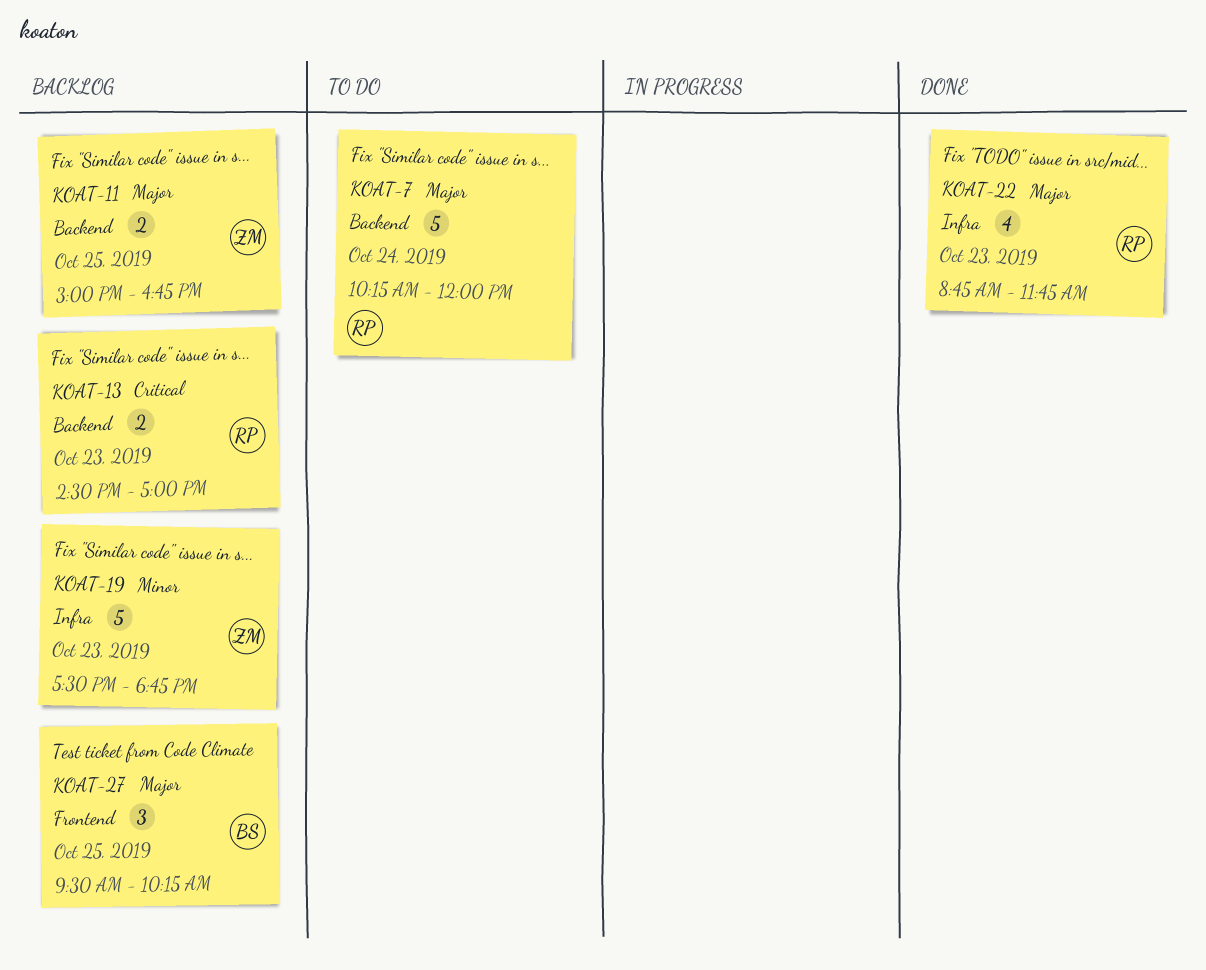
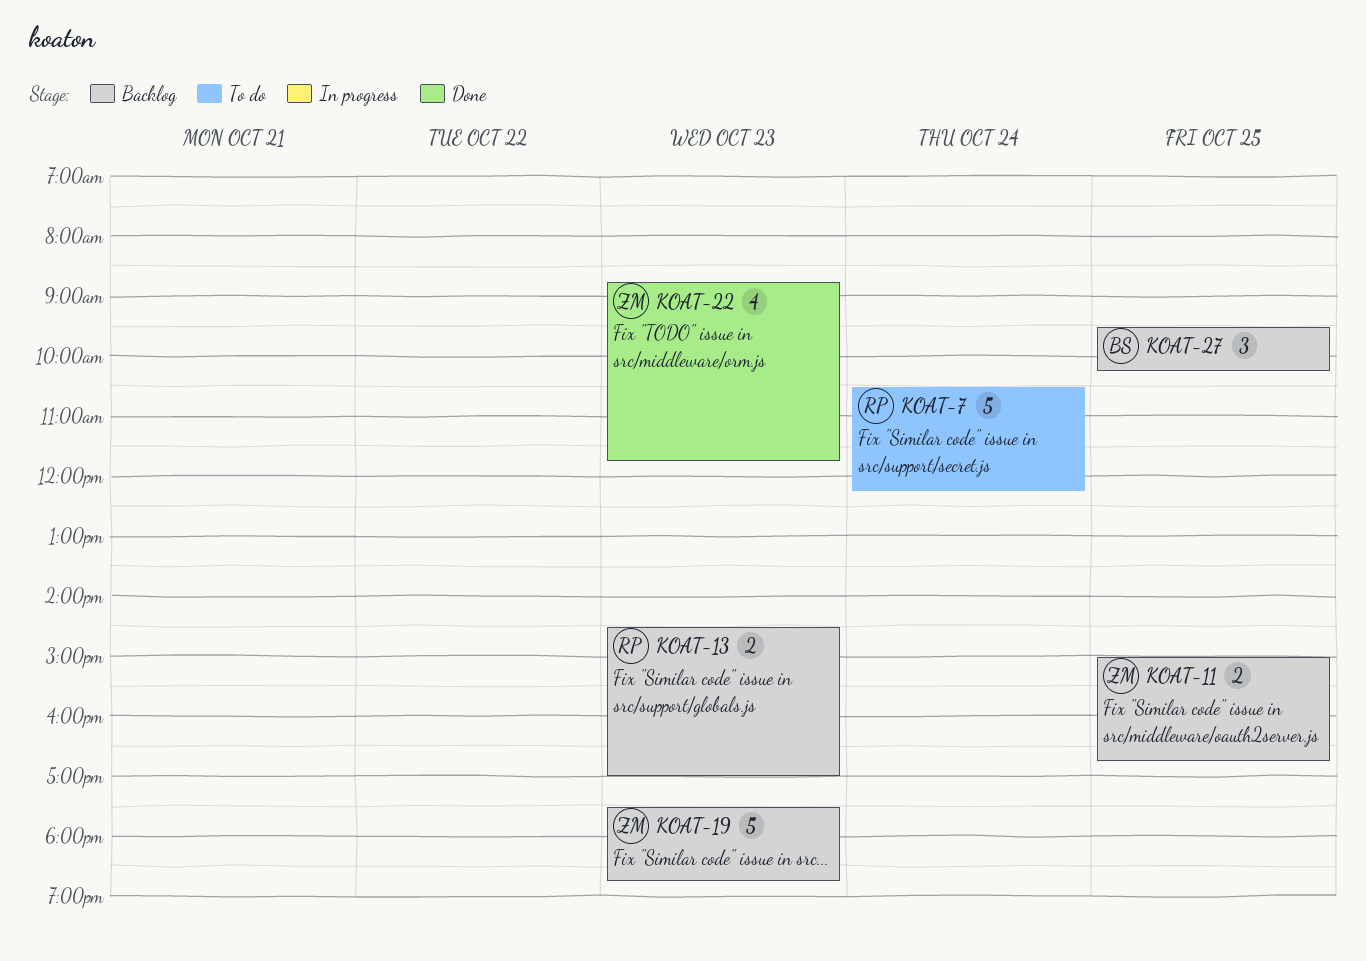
KOAT-7, begins: 10:15 -> 10:30
KOAT-7, ends: 12:00 -> 12:15
KOAT-22, owner: RP -> ZM

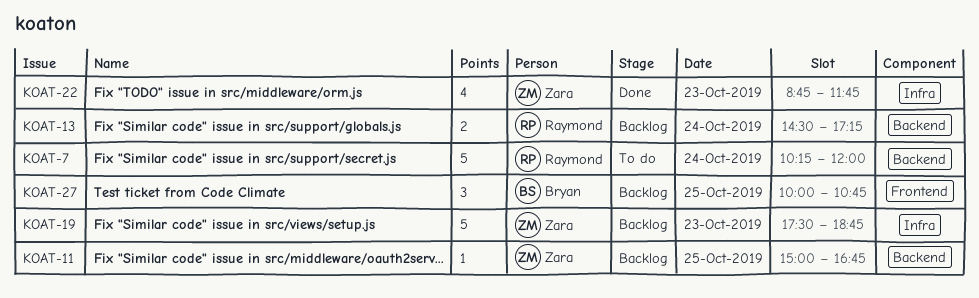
KOAT-7, begins: 10:30 -> 10:15
KOAT-7, ends: 12:15 -> 12:00
KOAT-11, estimate: 2 -> 1
KOAT-13, day: Oct 23 -> Oct 24
KOAT-13, ends: 17:00 -> 17:15
KOAT-27, begins: 09:30 -> 10:00
KOAT-27, ends: 10:15 -> 10:45

